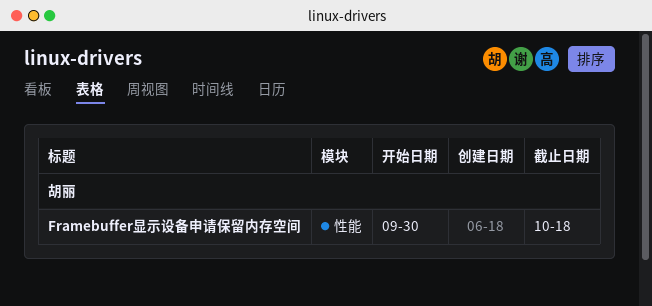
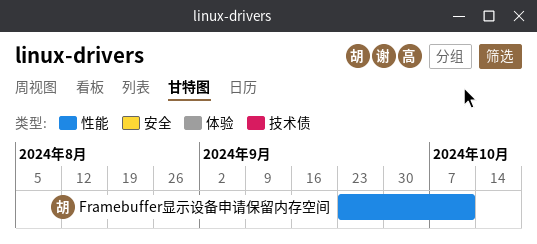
Framebuffer显示设备申请保留内存空间, start: Sep 30 -> Sep 23
Framebuffer显示设备申请保留内存空间, due: Oct 18 -> Oct 11

